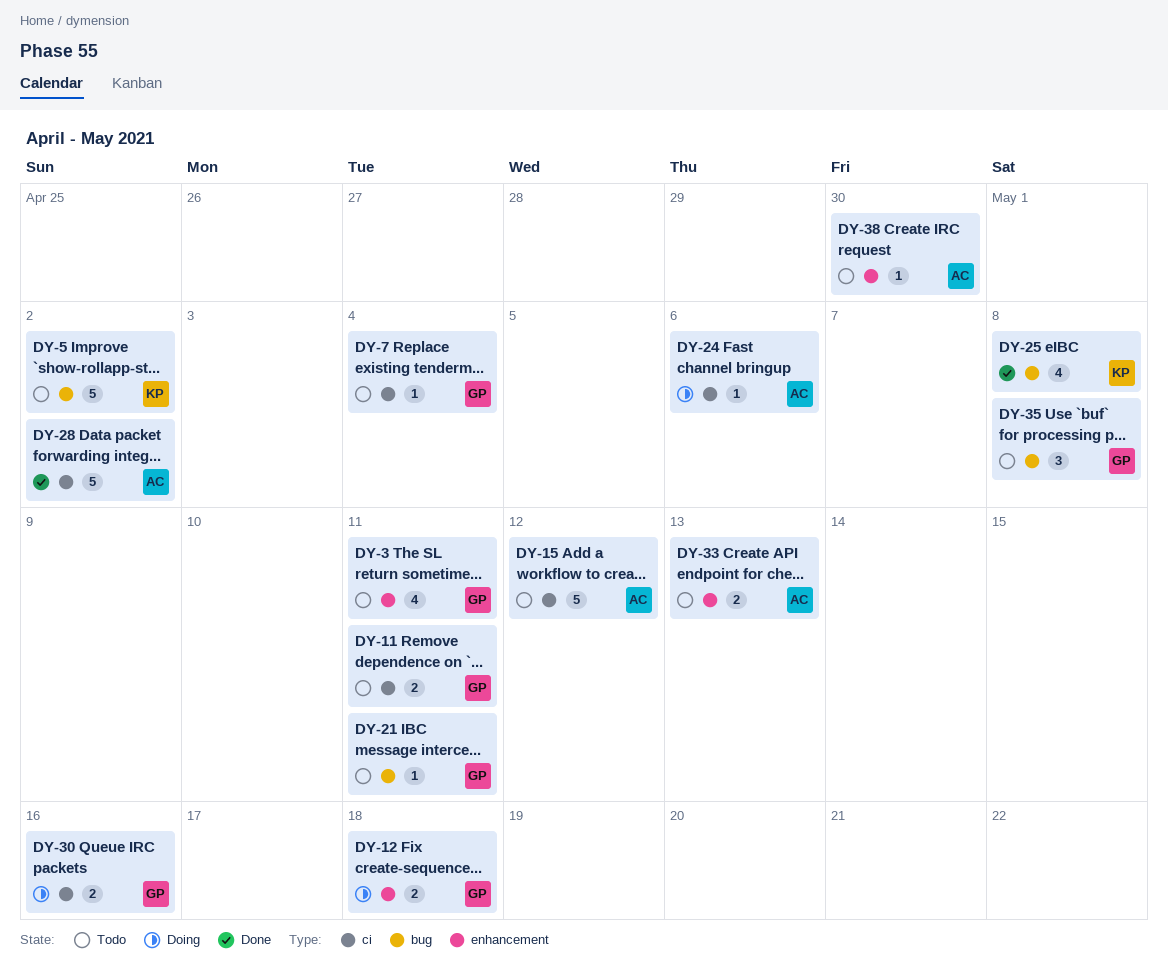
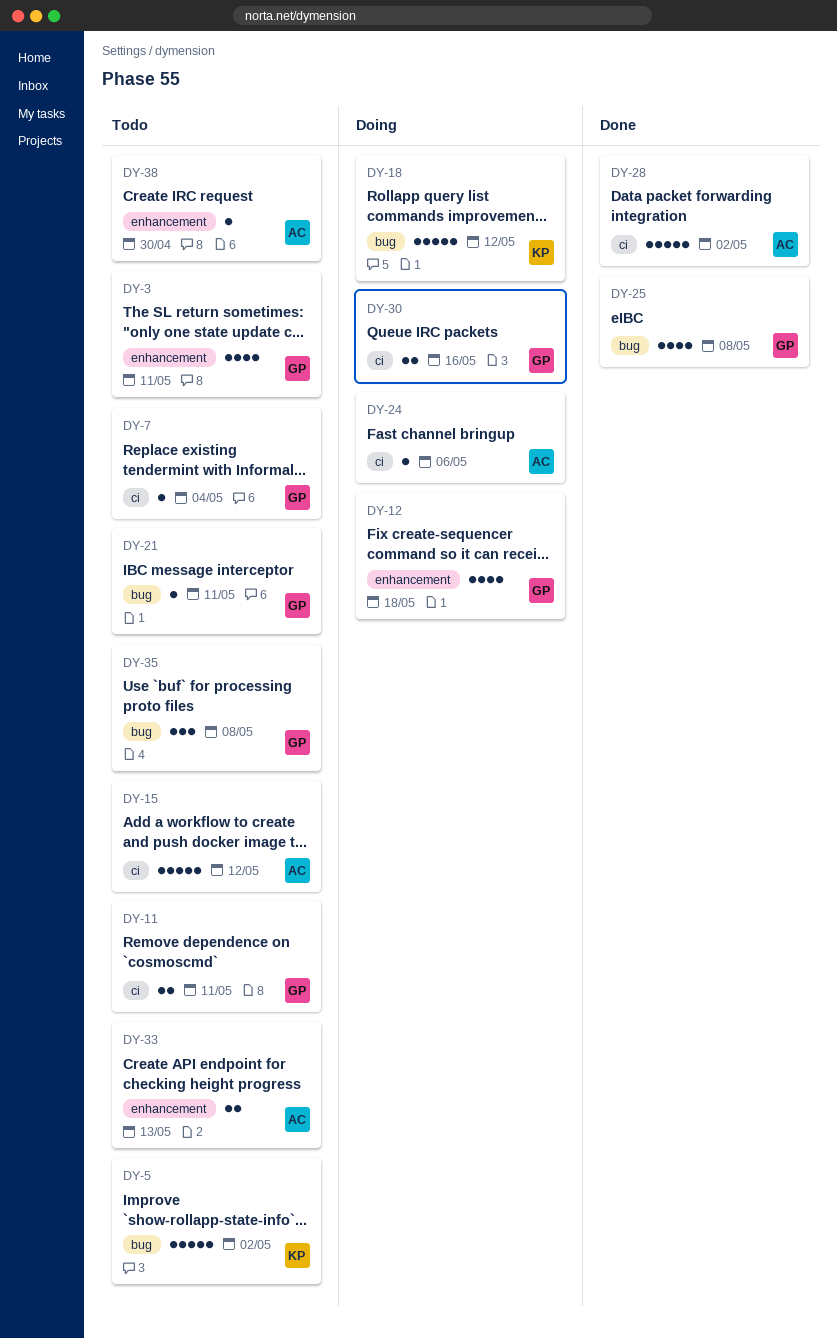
DY-12, estimate: 2 -> 4
DY-18: none -> present
DY-25, owner: KP -> GP

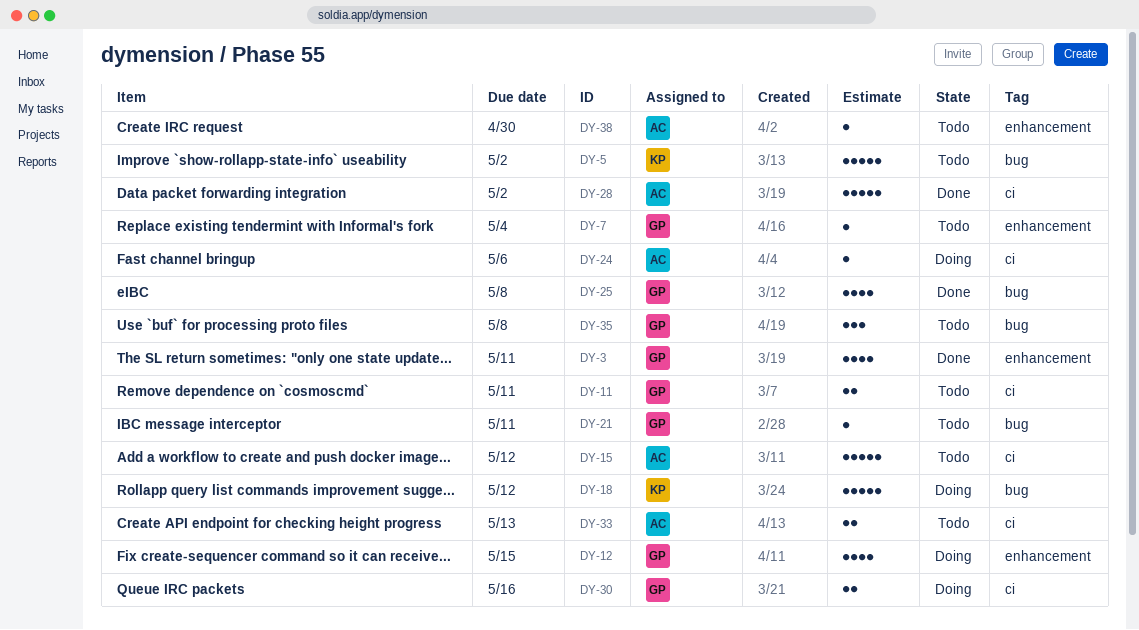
DY-3, status: Todo -> Done
DY-7, label: ci -> enhancement
DY-12, due: May 18 -> May 15
DY-33, label: enhancement -> ci

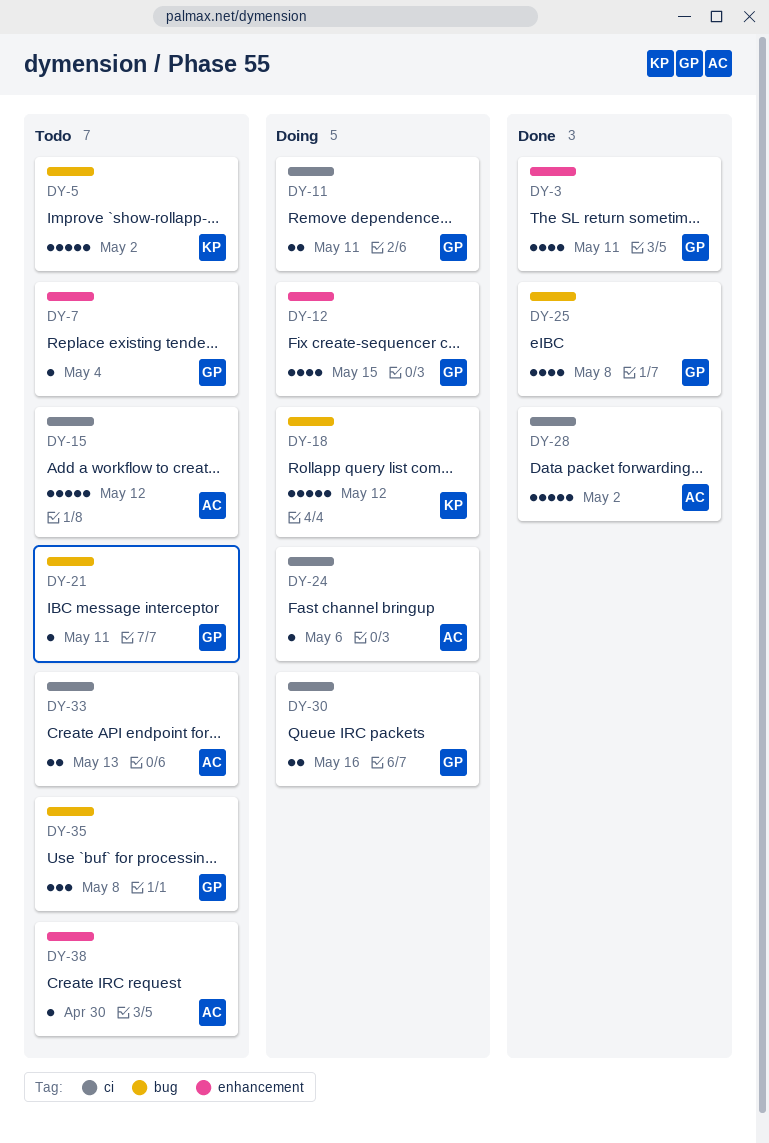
DY-11, status: Todo -> Doing

